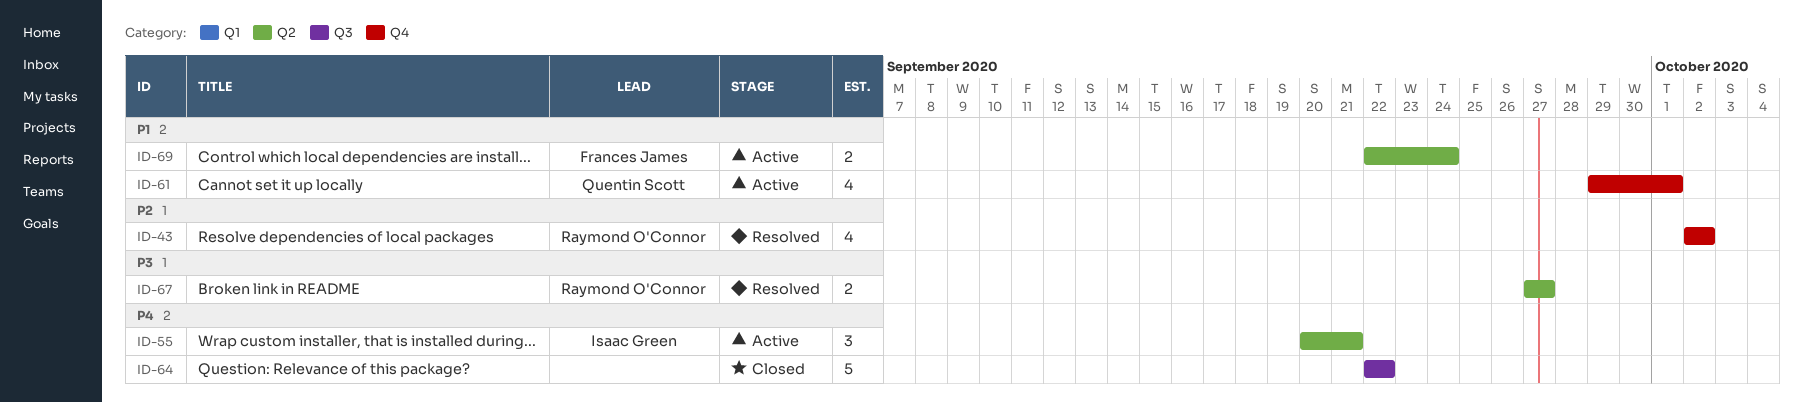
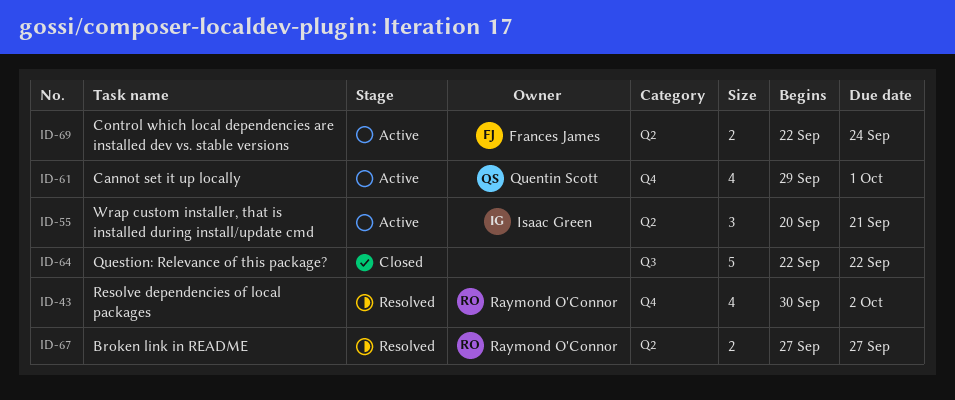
ID-43, start: Oct 2 -> Sep 30

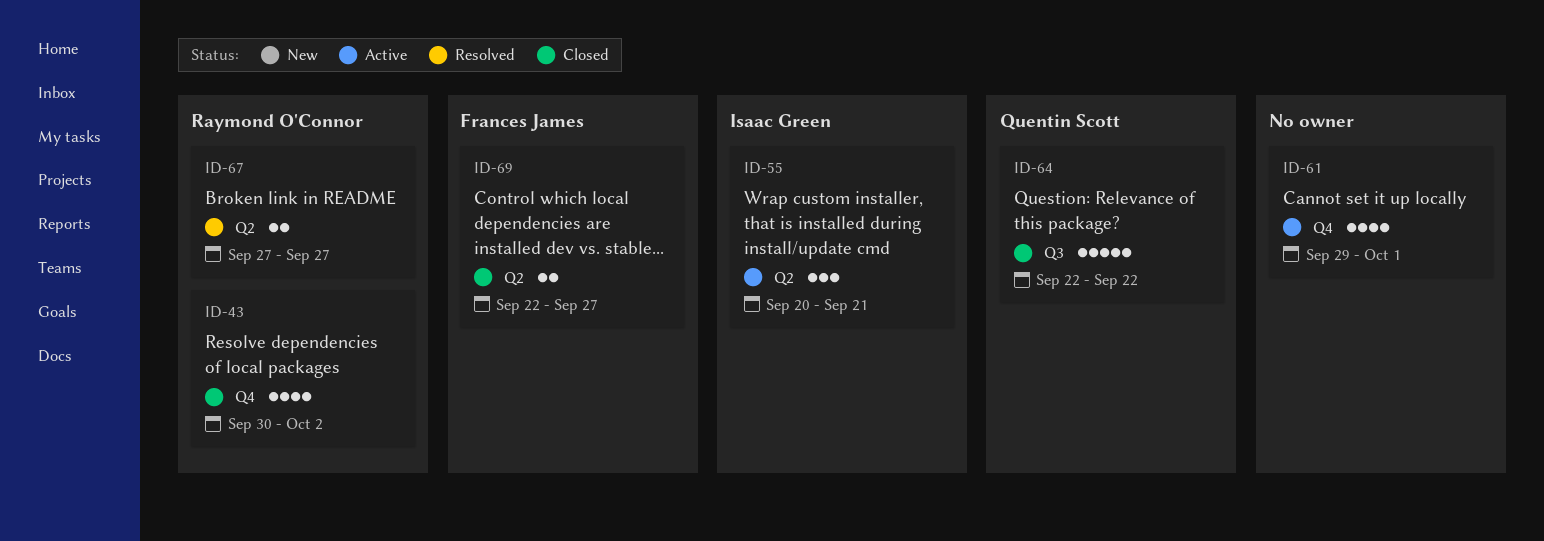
ID-43, status: Resolved -> Closed
ID-61, owner: Quentin Scott -> none
ID-64, owner: none -> Quentin Scott
ID-69, status: Active -> Closed
ID-69, due: Sep 24 -> Sep 27

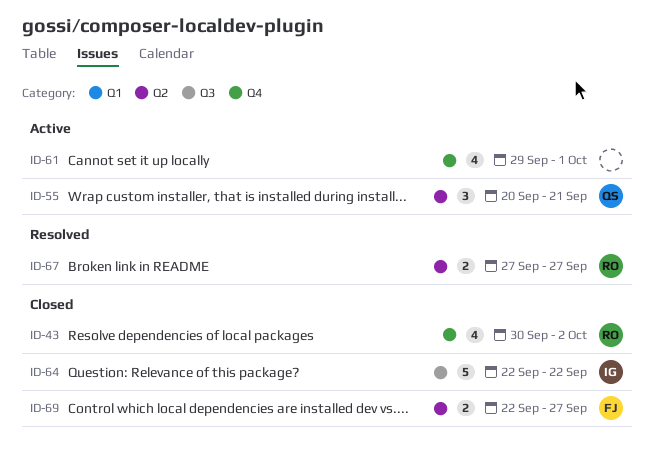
ID-55, owner: Isaac Green -> Quentin Scott
ID-64, owner: Quentin Scott -> Isaac Green

